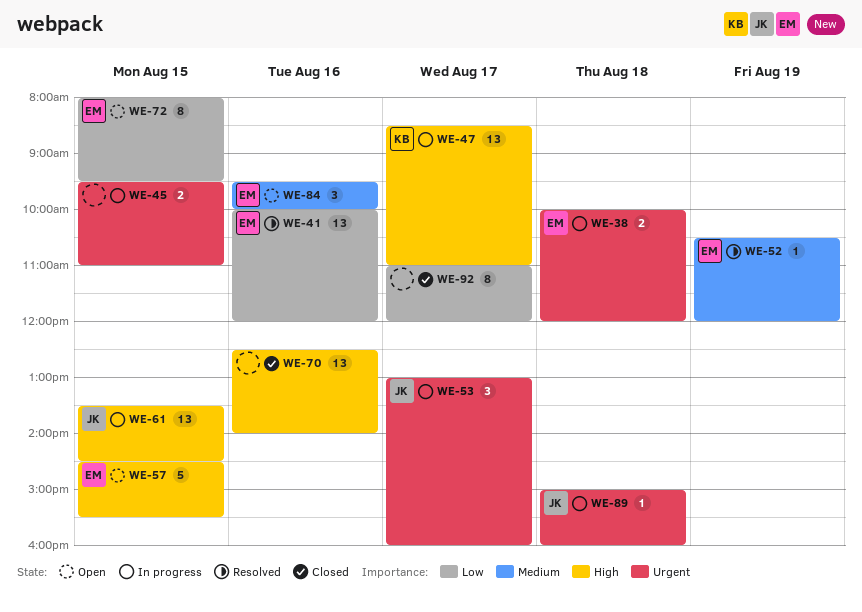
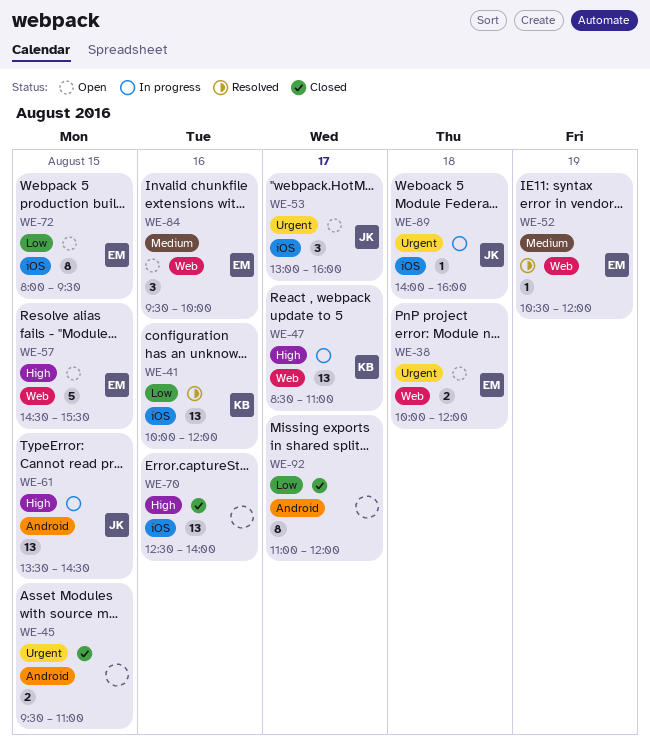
WE-38, status: In progress -> Open
WE-41, owner: EM -> KB
WE-45, status: In progress -> Closed
WE-53, status: In progress -> Open
WE-89, begins: 15:00 -> 14:00

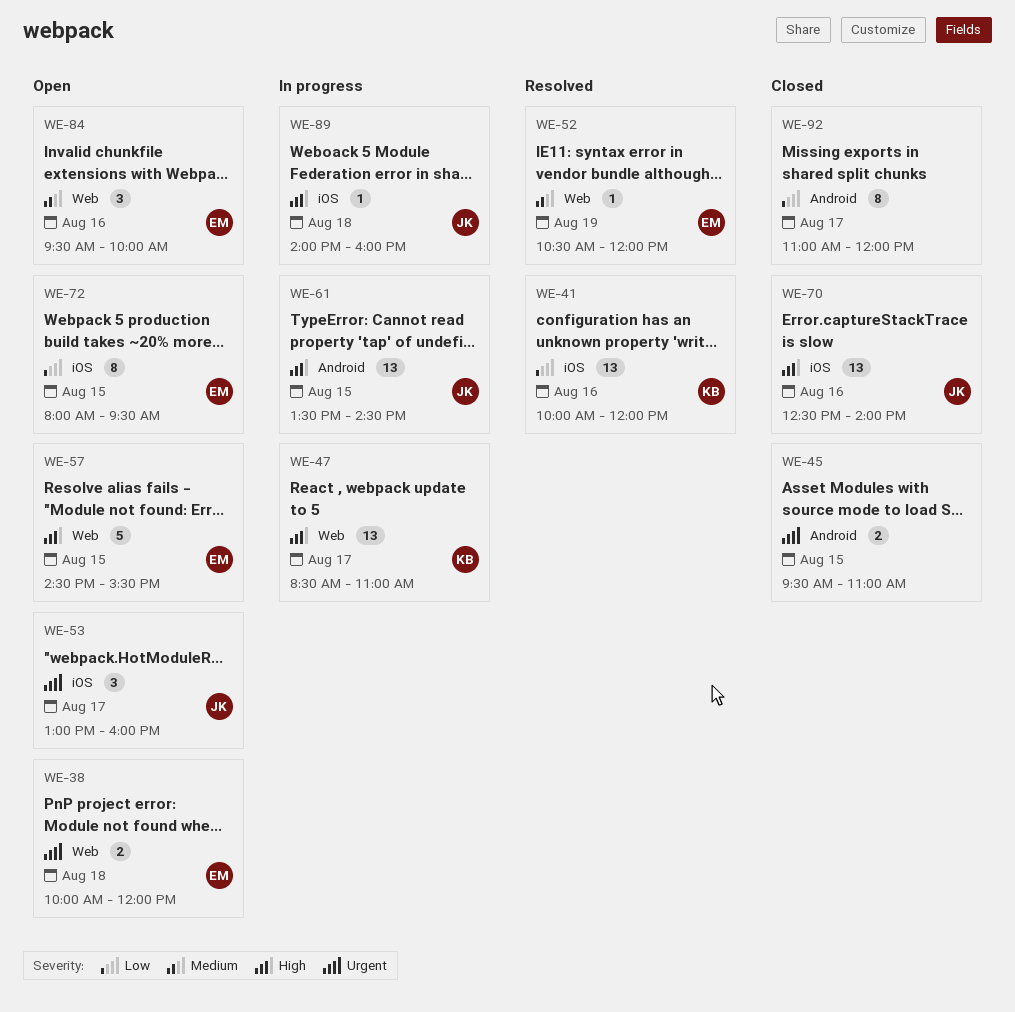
WE-70, owner: none -> JK
WE-89, priority: Urgent -> High

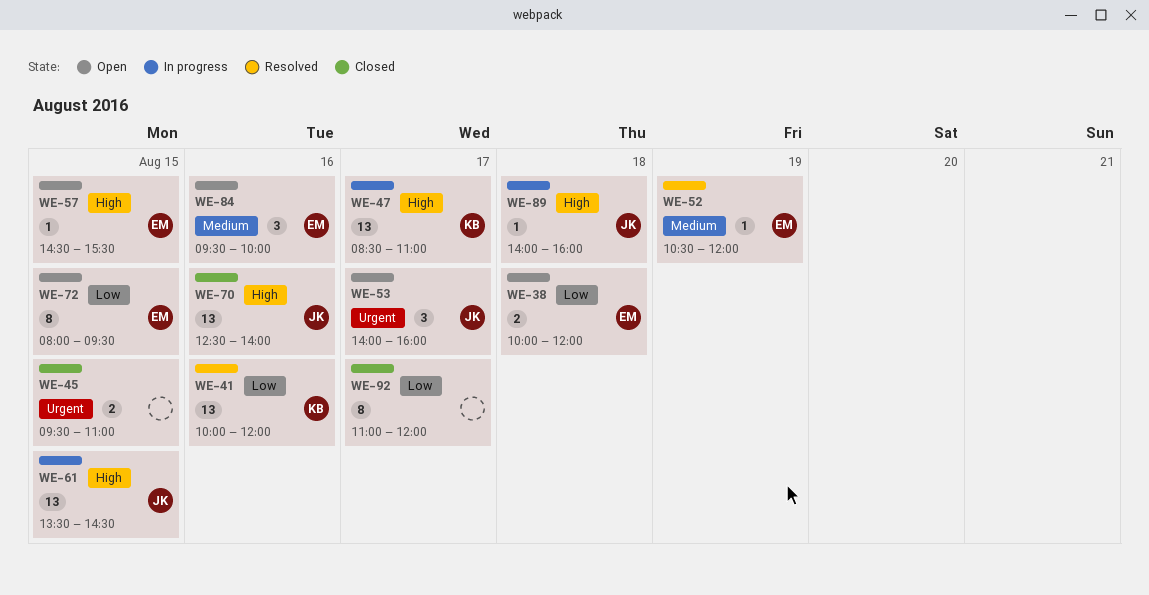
WE-38, priority: Urgent -> Low
WE-53, begins: 13:00 -> 14:00
WE-57, estimate: 5 -> 1

